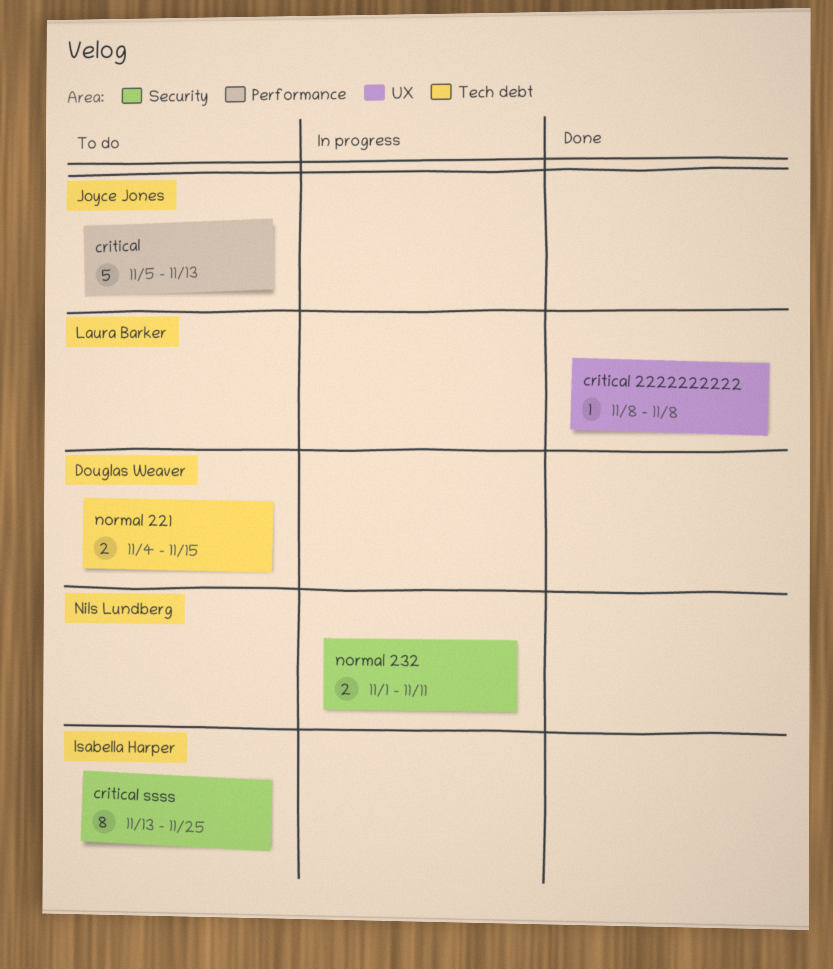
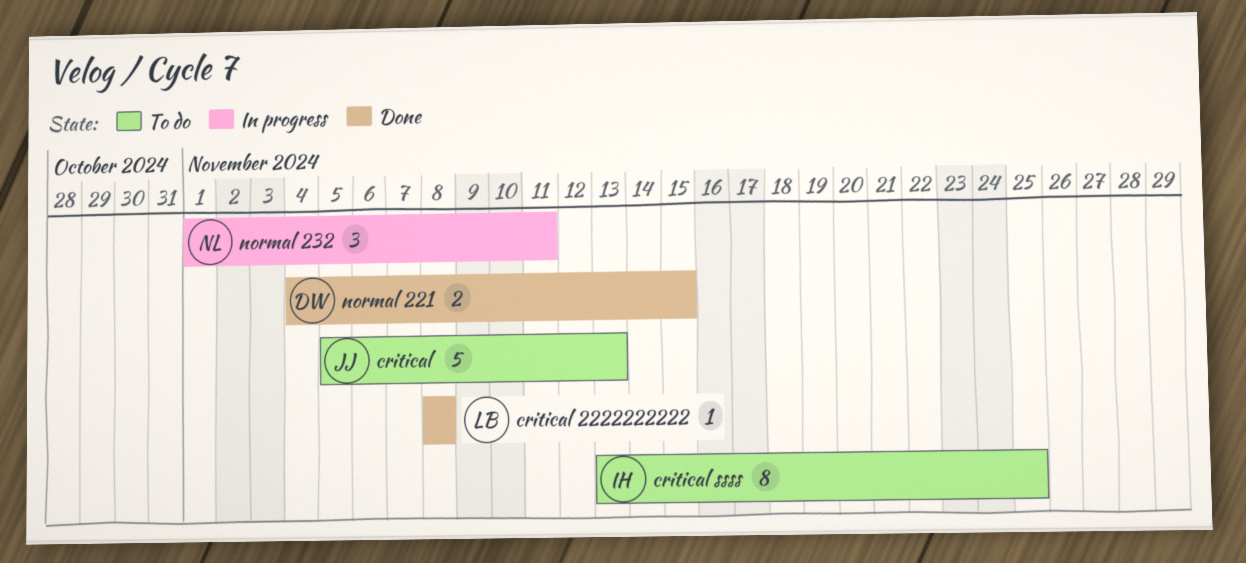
normal 221, status: To do -> Done
normal 232, estimate: 2 -> 3

